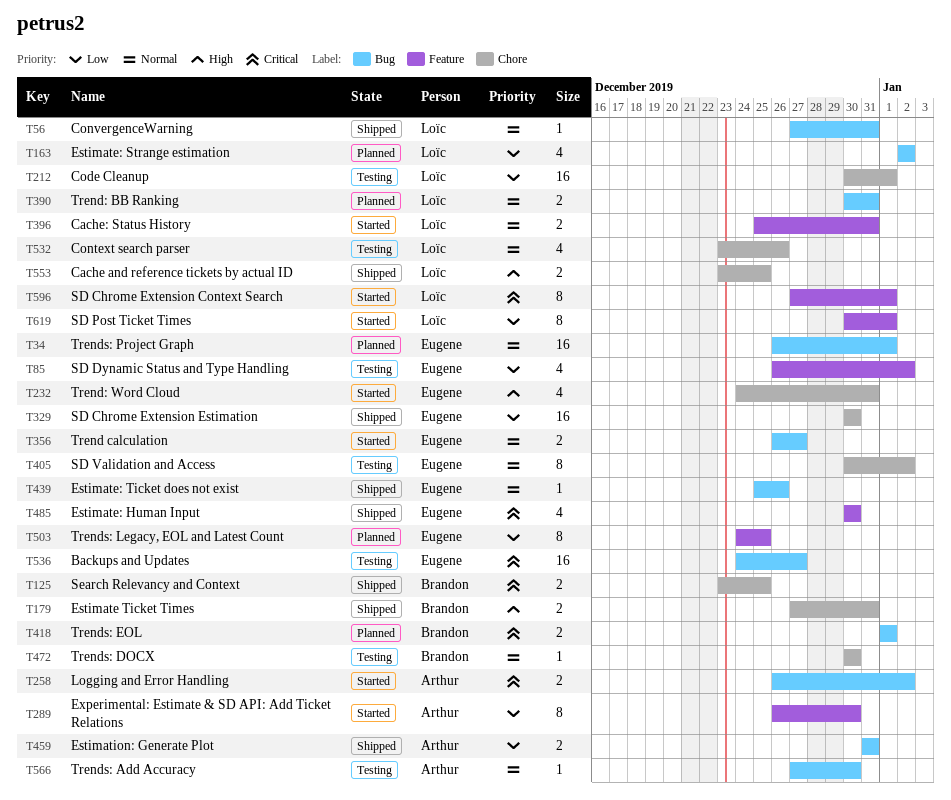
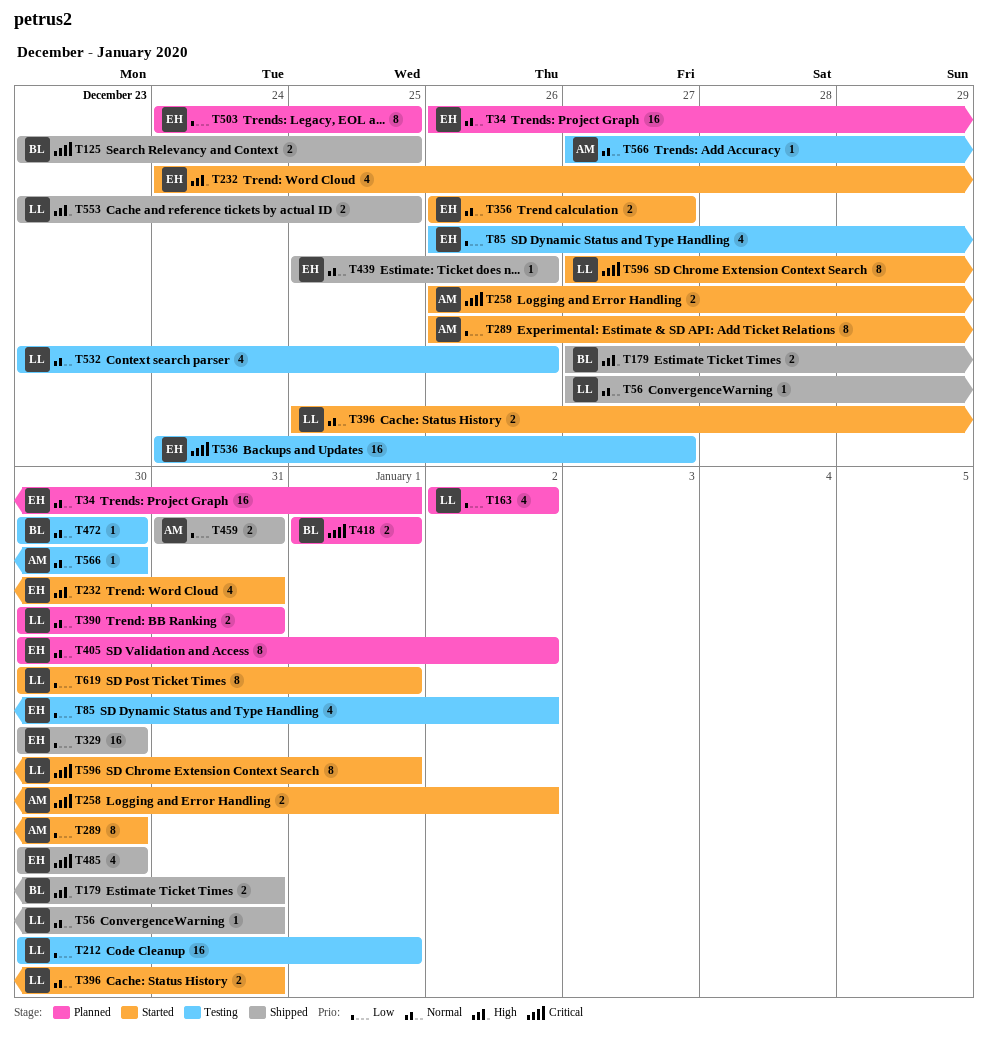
T405, status: Testing -> Planned

